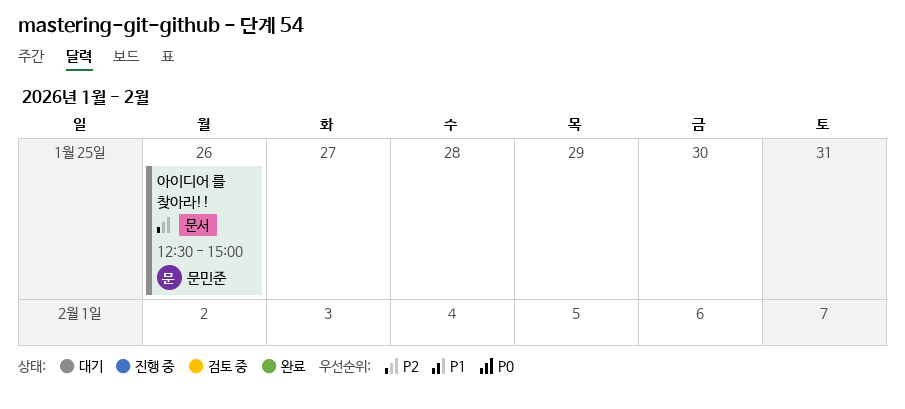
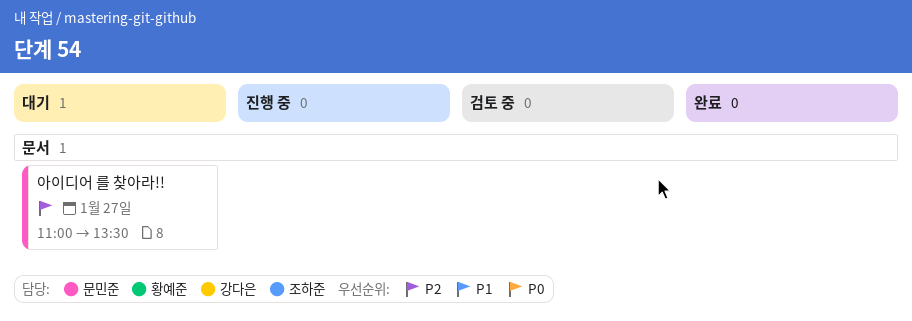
아이디어 를 찾아라!!, day: Jan 26 -> Jan 27
아이디어 를 찾아라!!, begins: 12:30 -> 11:00
아이디어 를 찾아라!!, ends: 15:00 -> 13:30

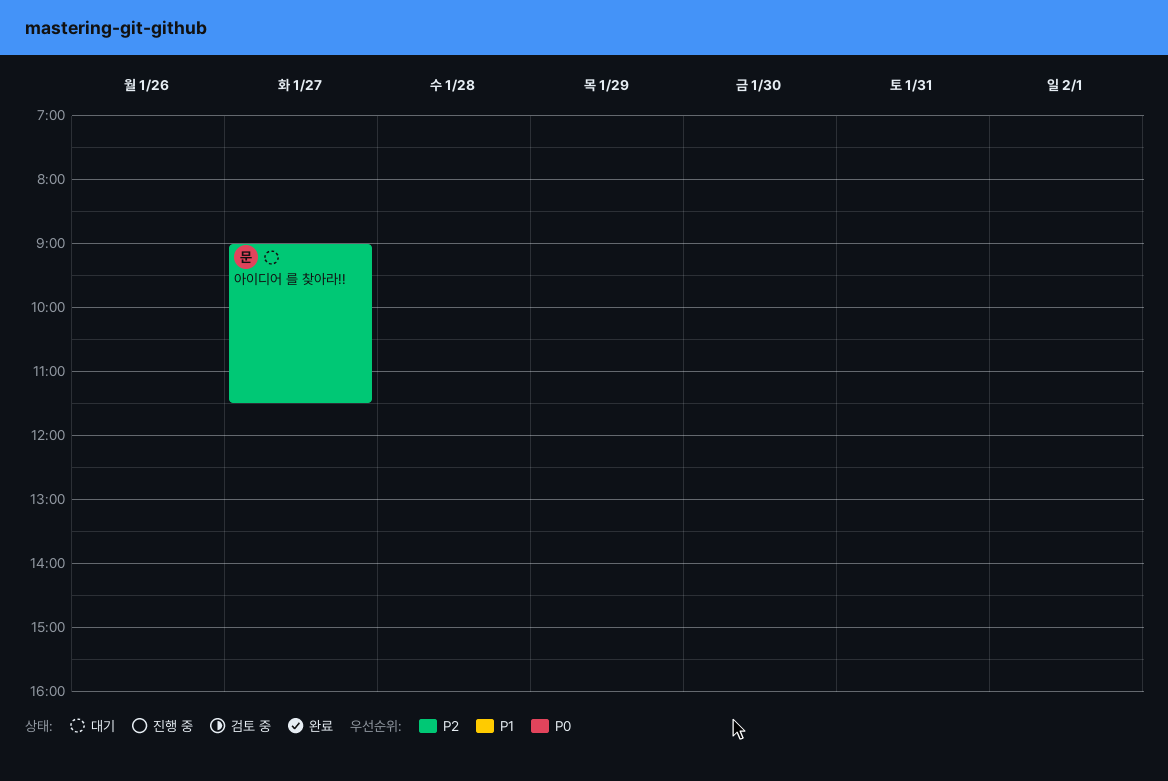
아이디어 를 찾아라!!, begins: 11:00 -> 09:00
아이디어 를 찾아라!!, ends: 13:30 -> 11:30

